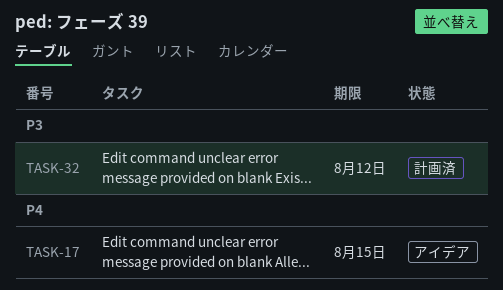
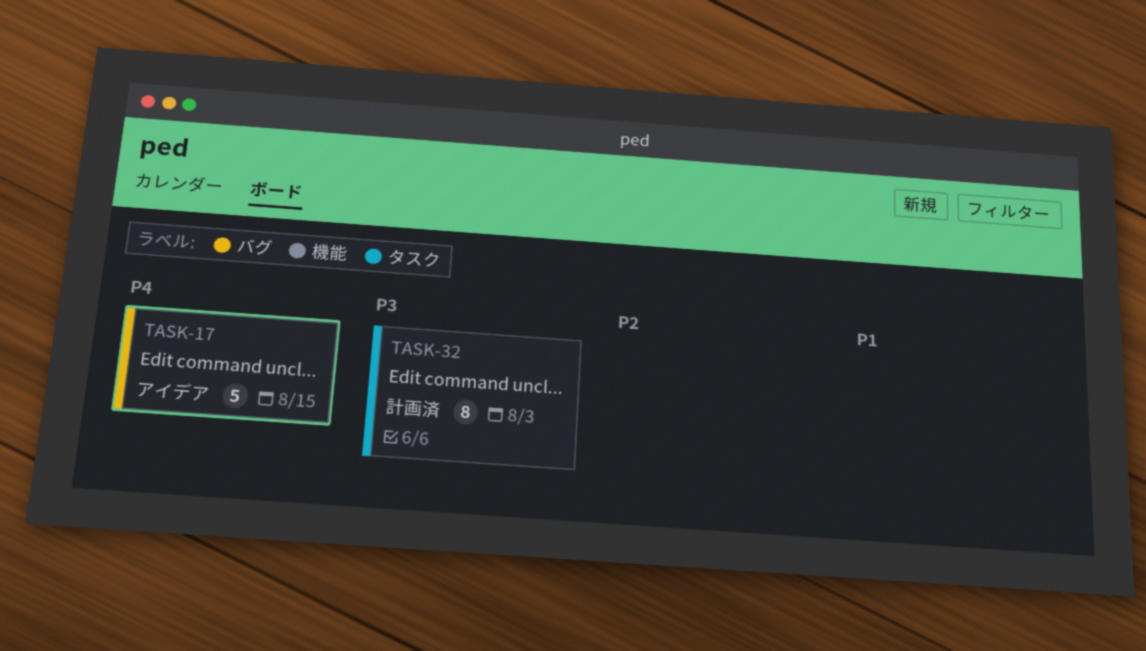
TASK-32, due: Aug 12 -> Aug 3

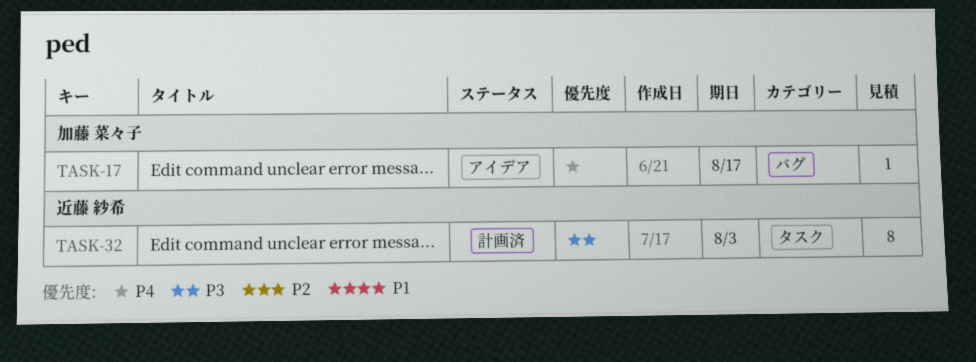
TASK-17, estimate: 5 -> 1
TASK-17, due: Aug 15 -> Aug 17

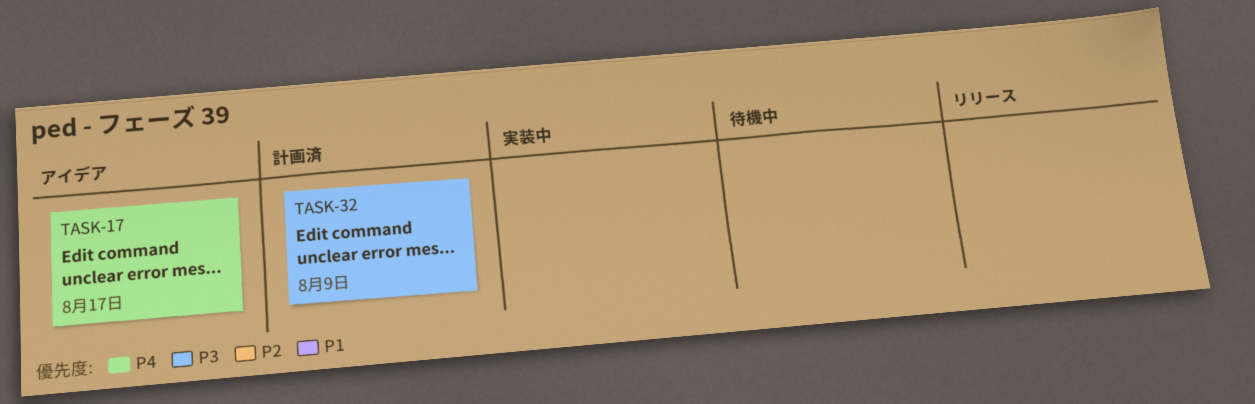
TASK-32, due: Aug 3 -> Aug 9

